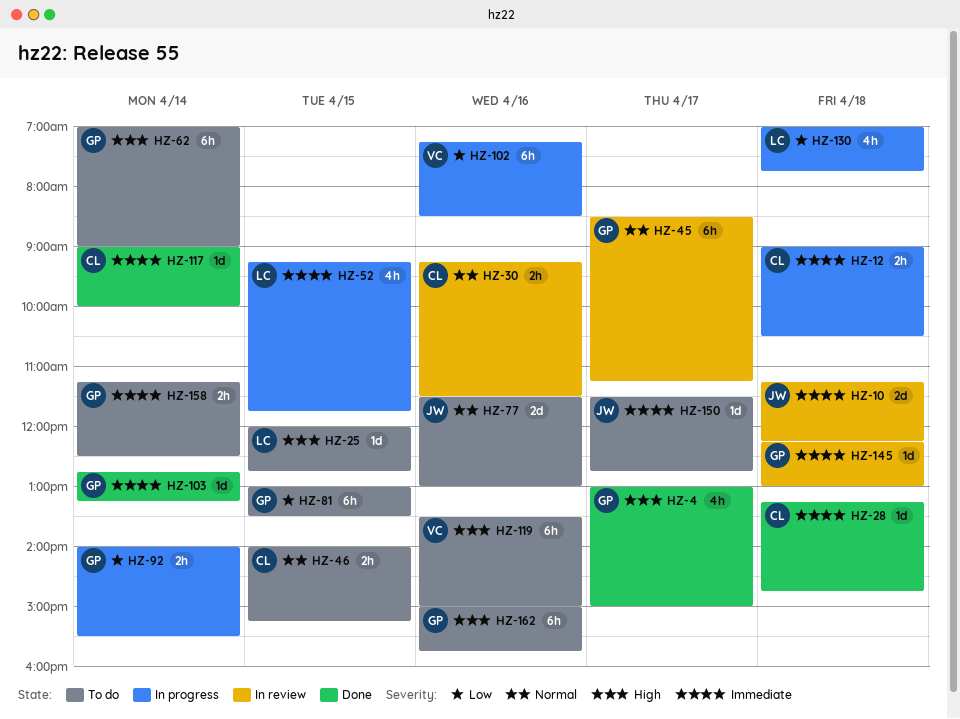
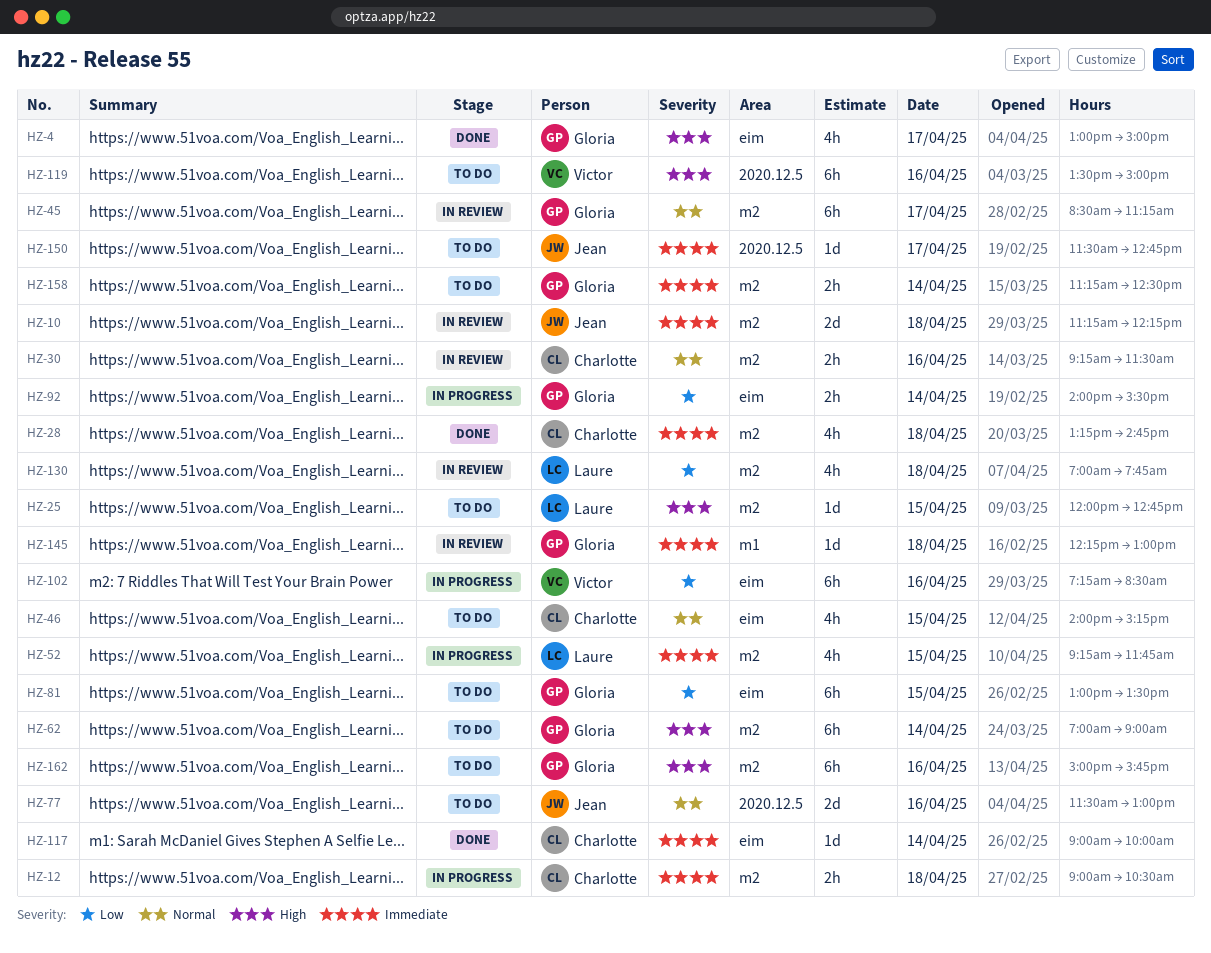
HZ-28, estimate: 1d -> 4h
HZ-46, estimate: 2h -> 4h
HZ-103: present -> none
HZ-130, status: In progress -> In review

